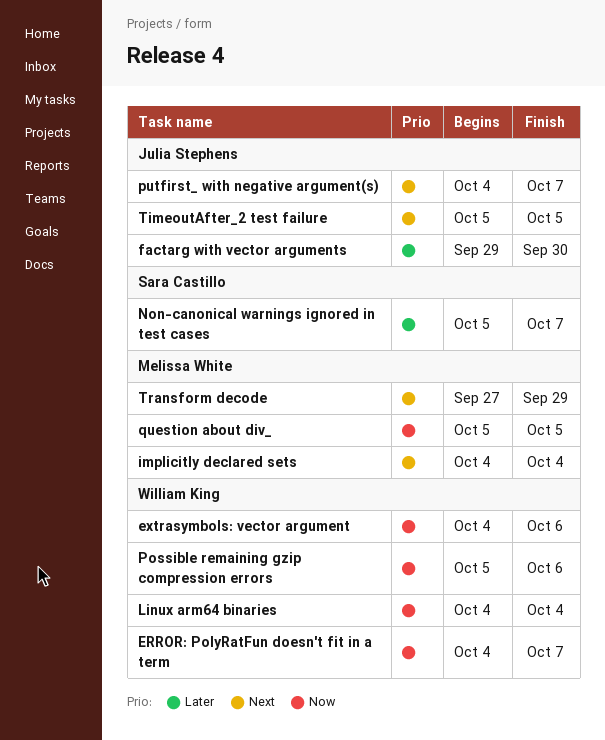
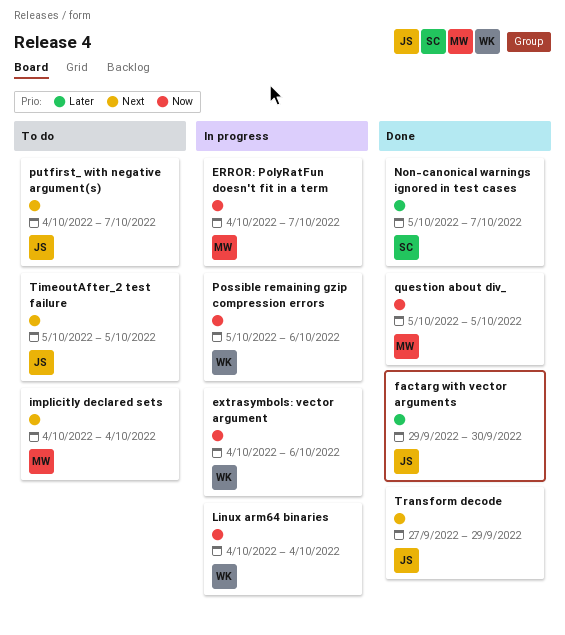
ERROR: PolyRatFun doesn't fit in a term, owner: William King -> Melissa White
Transform decode, owner: Melissa White -> Julia Stephens

